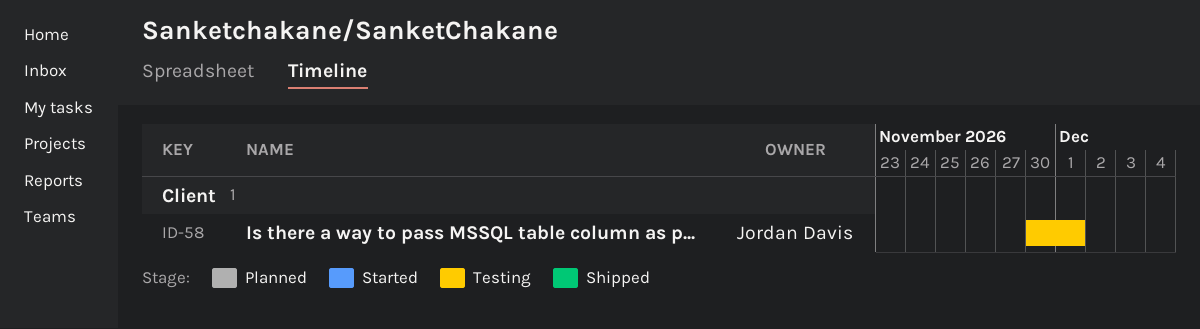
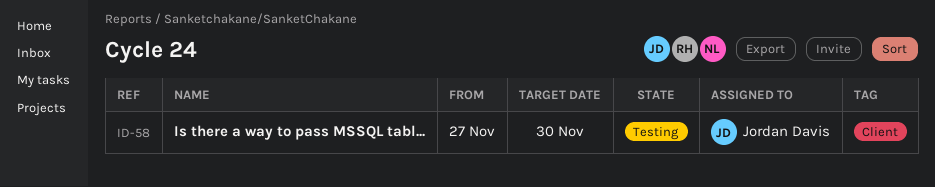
ID-58, start: Nov 30 -> Nov 27
ID-58, due: Dec 1 -> Nov 30

